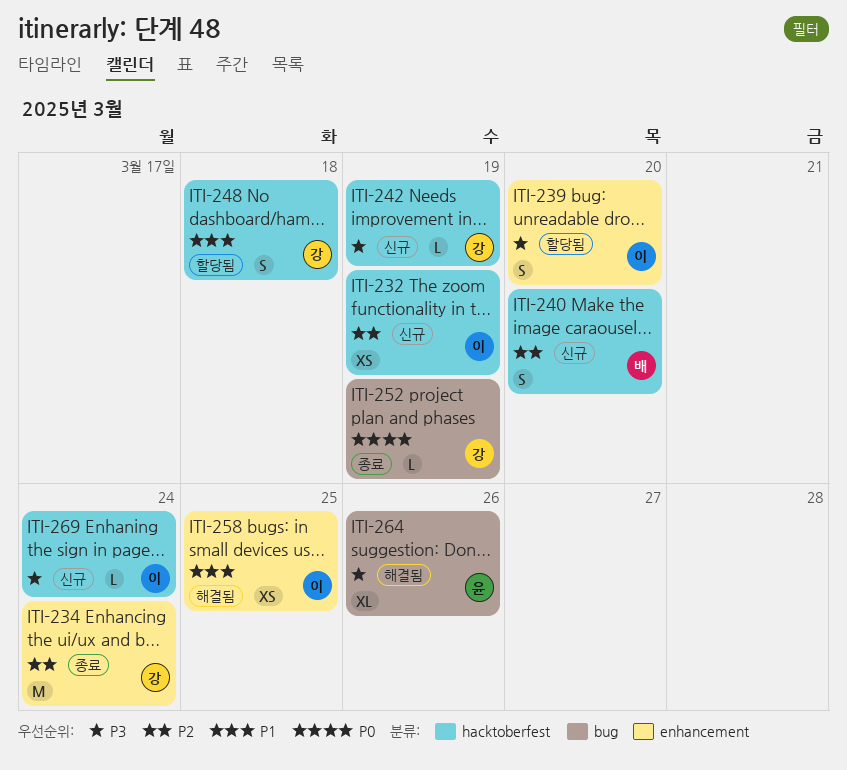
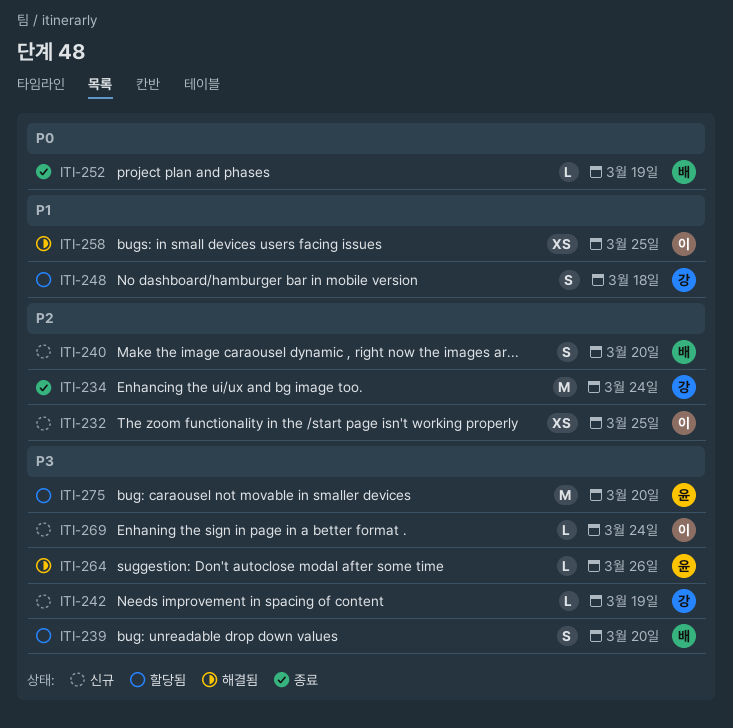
ITI-232, due: Mar 19 -> Mar 25
ITI-239, owner: 이 -> 배
ITI-252, owner: 강 -> 배
ITI-264, estimate: XL -> L
ITI-275: none -> present

